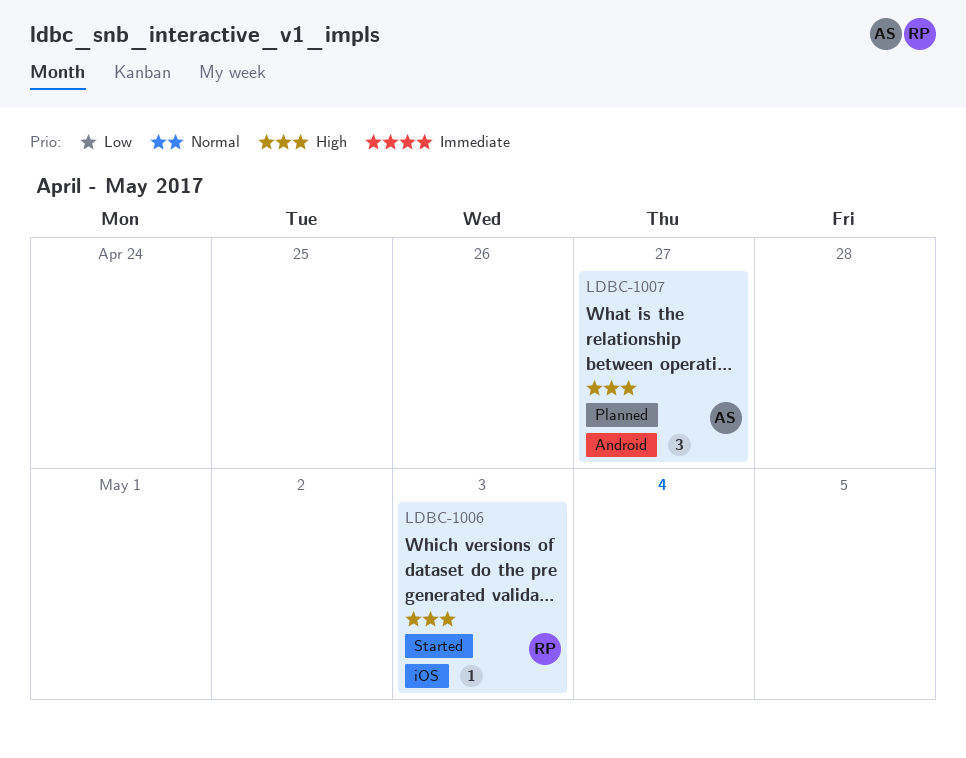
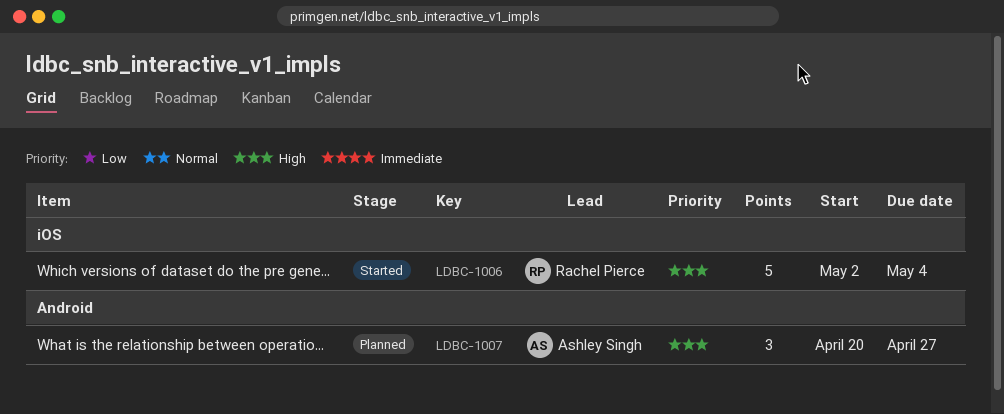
LDBC-1006, estimate: 1 -> 5
LDBC-1006, due: May 3 -> May 4

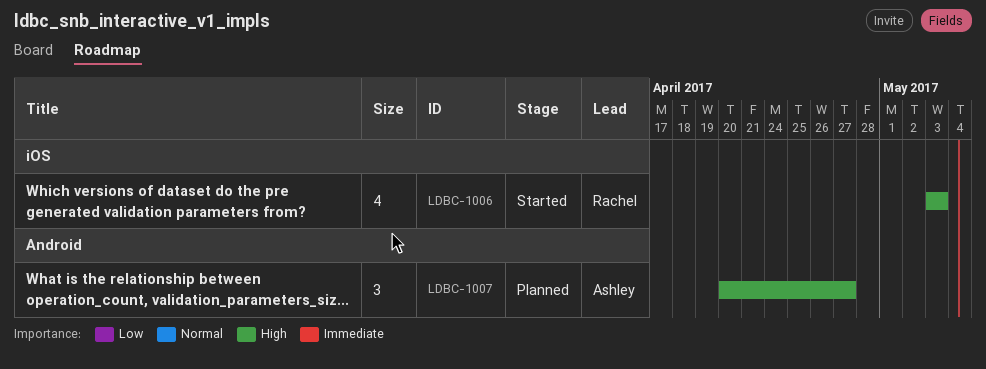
LDBC-1006, estimate: 5 -> 4
LDBC-1006, start: May 2 -> May 3
LDBC-1006, due: May 4 -> May 3

